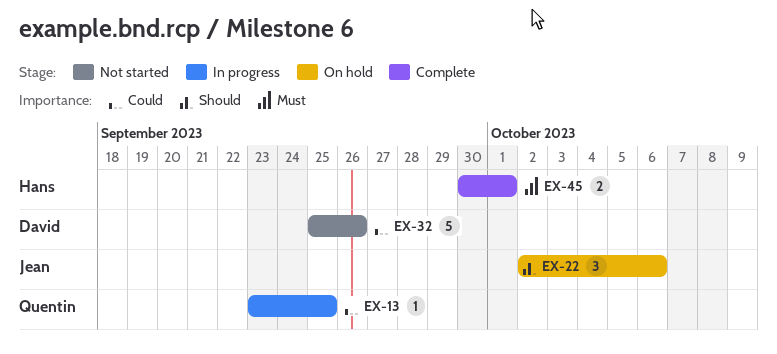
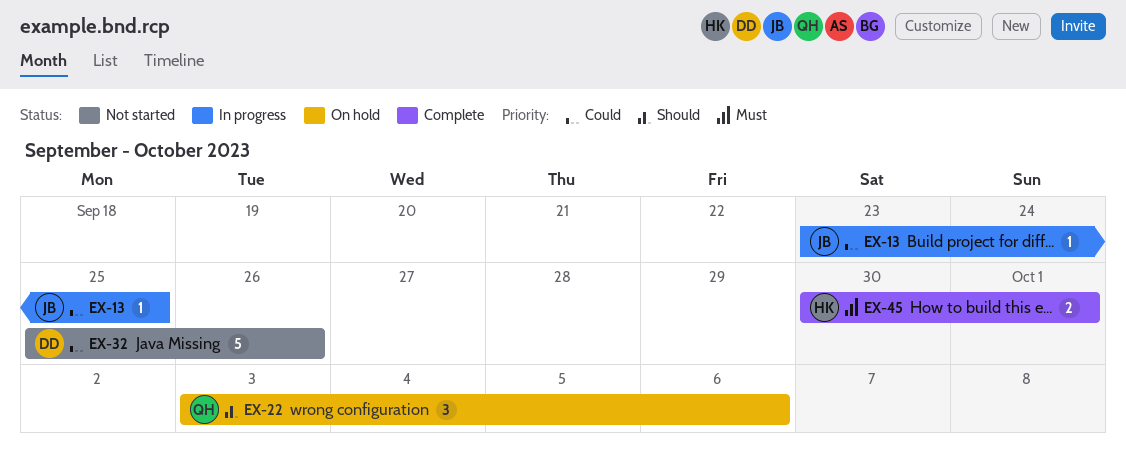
EX-13, owner: Quentin -> Jean
EX-22, owner: Jean -> Quentin
EX-22, start: Oct 2 -> Oct 3

